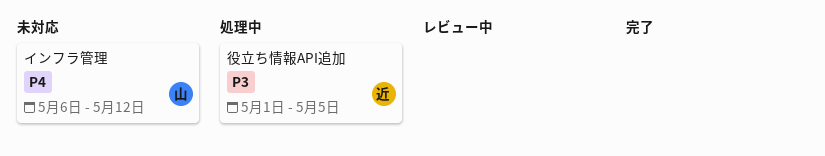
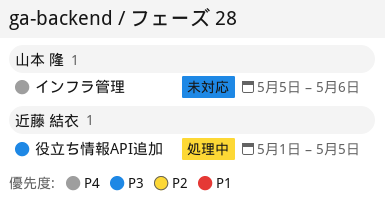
インフラ管理, start: May 6 -> May 5
インフラ管理, due: May 12 -> May 6

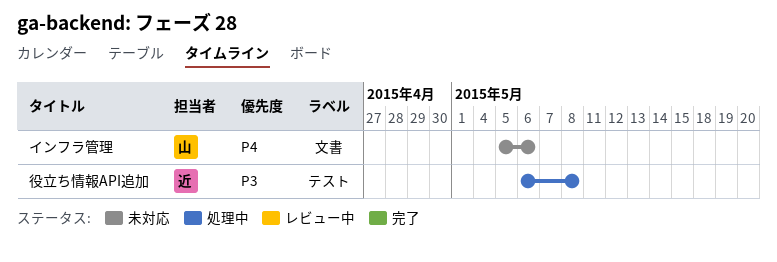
役立ち情報API追加, start: May 1 -> May 6
役立ち情報API追加, due: May 5 -> May 8

